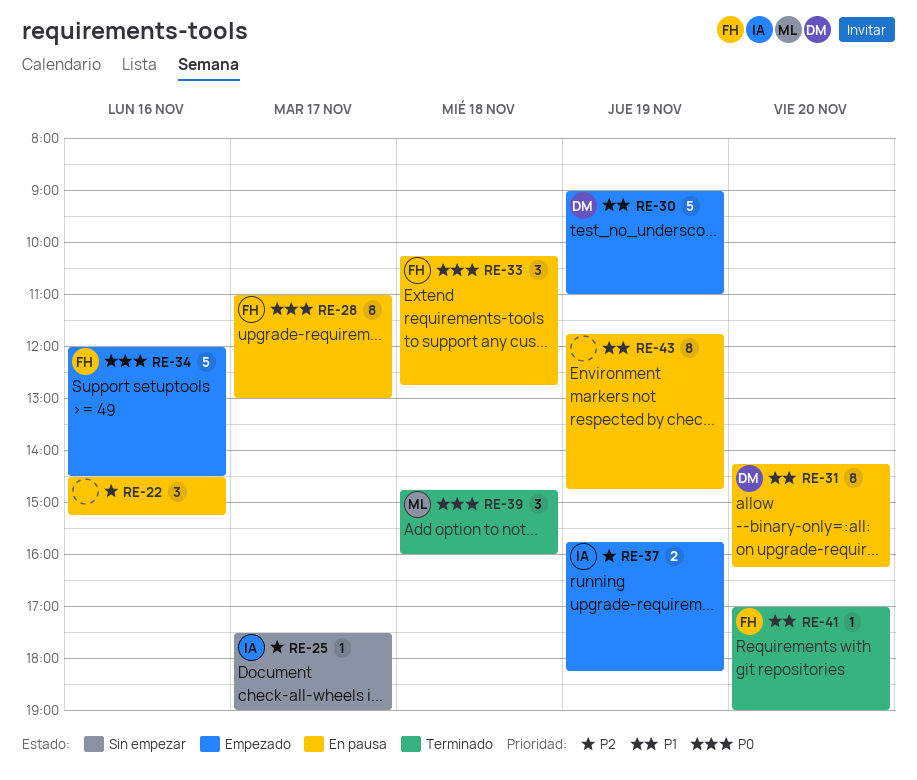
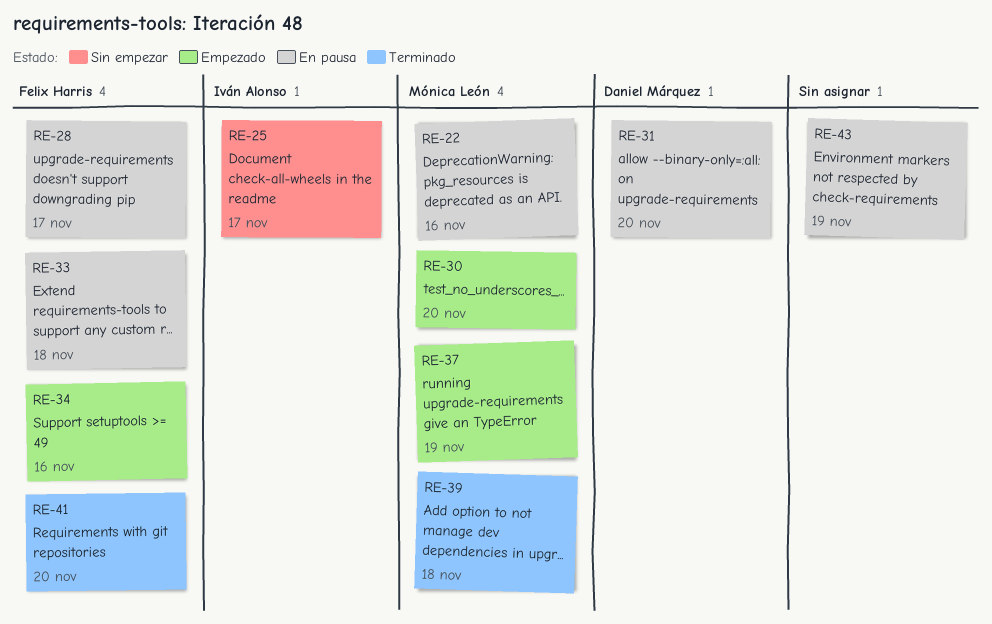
RE-22, owner: none -> Mónica León
RE-30, owner: Daniel Márquez -> Mónica León
RE-30, day: Nov 19 -> Nov 20
RE-37, owner: Iván Alonso -> Mónica León

